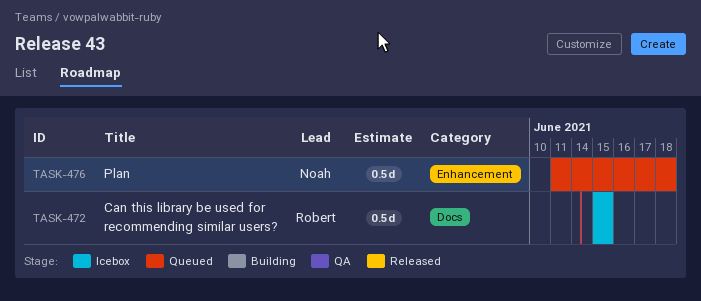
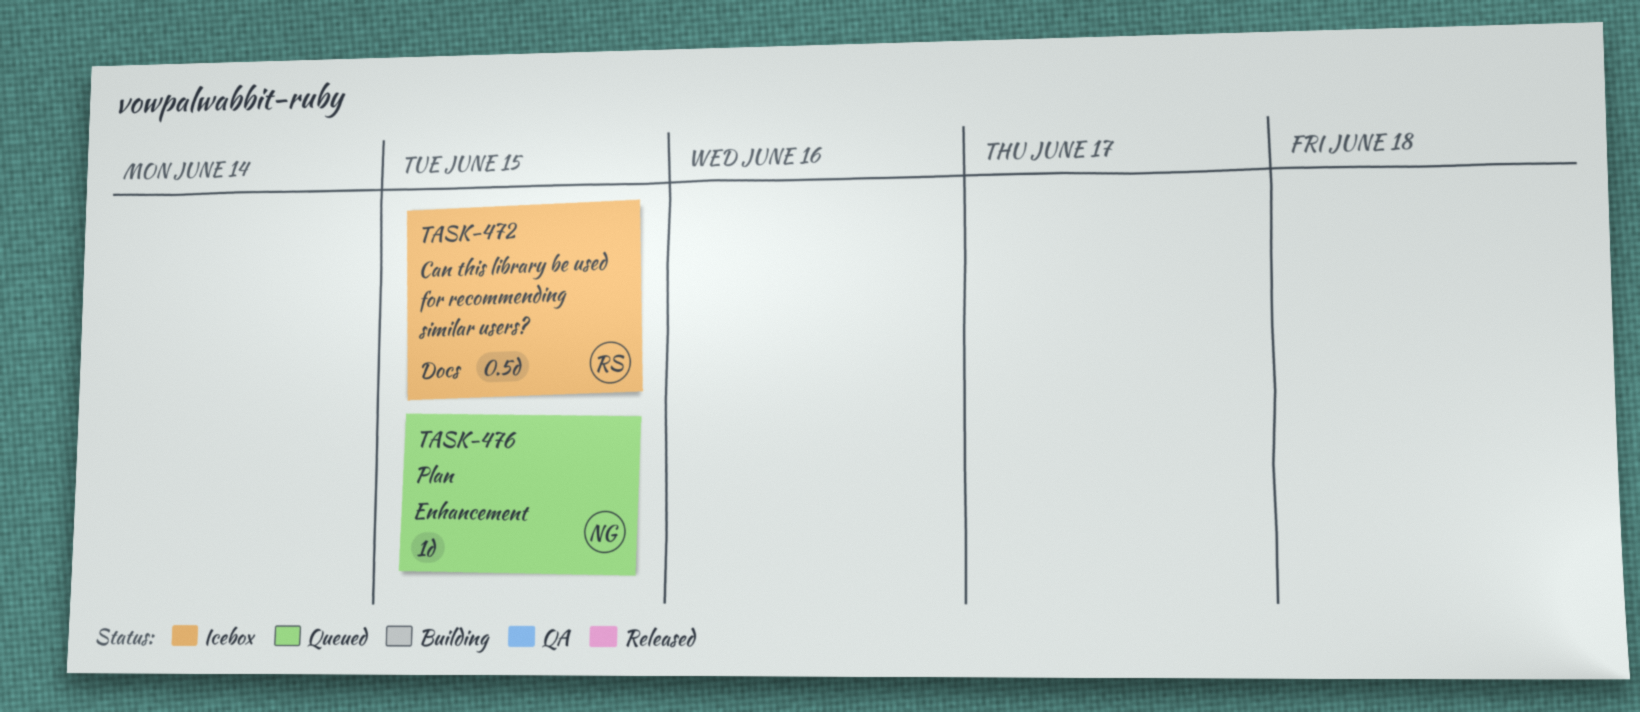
TASK-476, estimate: 0.5d -> 1d
TASK-476, due: Jun 18 -> Jun 15

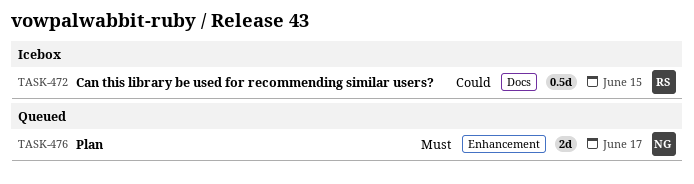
TASK-476, estimate: 1d -> 2d
TASK-476, due: Jun 15 -> Jun 17

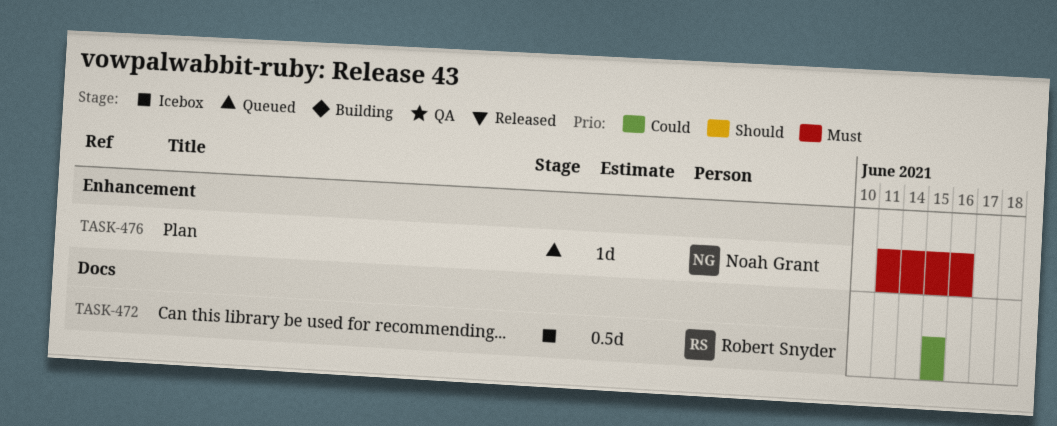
TASK-476, estimate: 2d -> 1d
TASK-476, due: Jun 17 -> Jun 16

